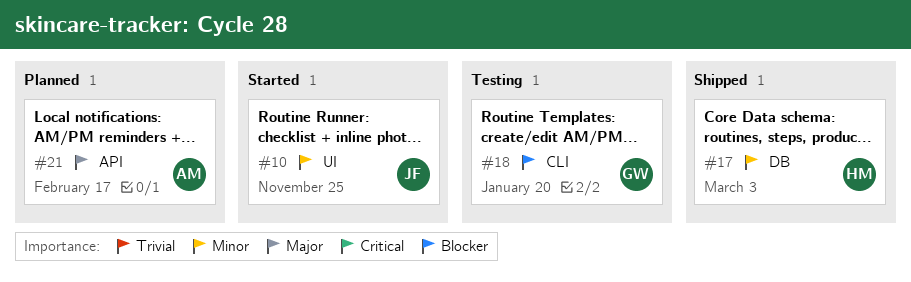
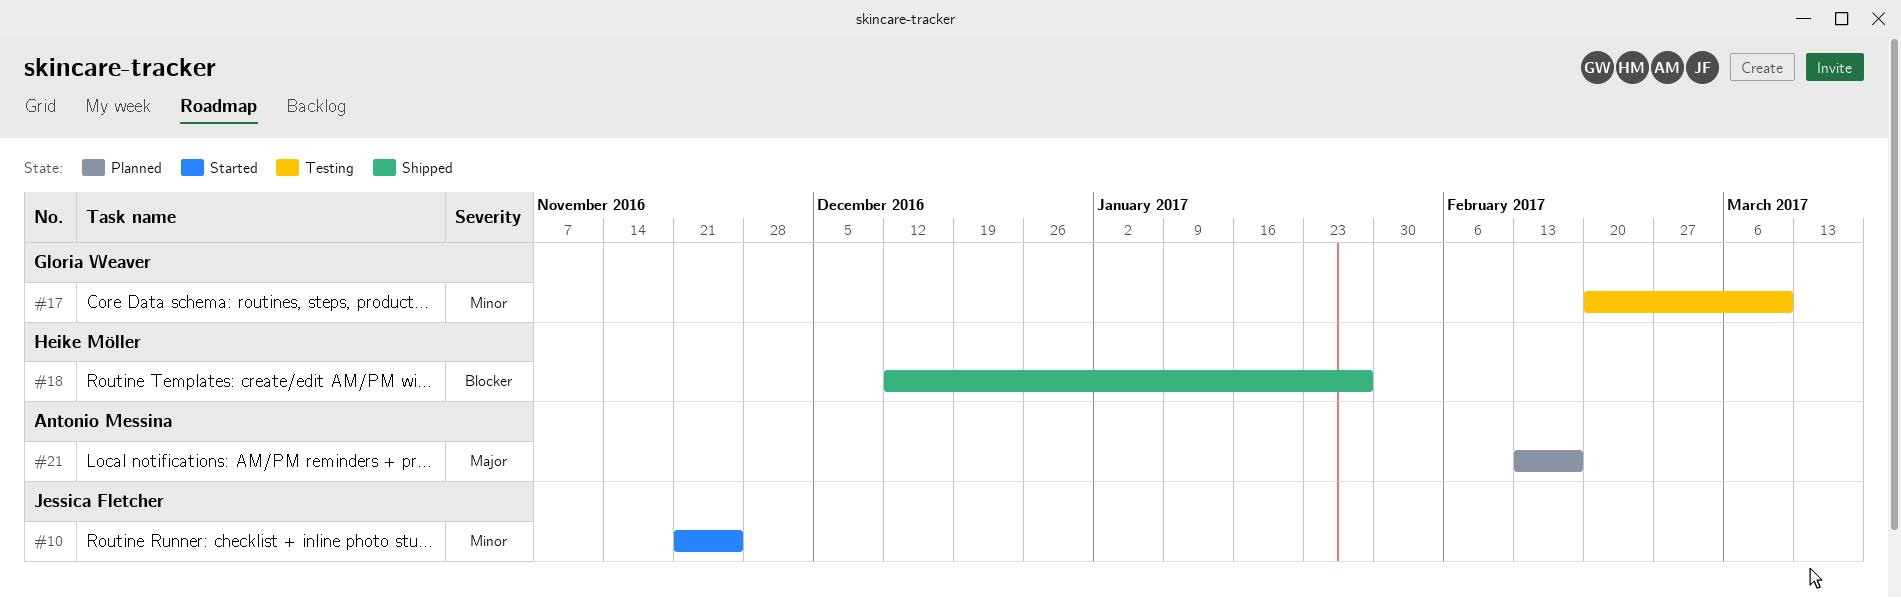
#17, status: Shipped -> Testing
#17, owner: Heike Möller -> Gloria Weaver
#17, due: Mar 3 -> Mar 10
#18, status: Testing -> Shipped
#18, owner: Gloria Weaver -> Heike Möller
#18, due: Jan 20 -> Jan 27

